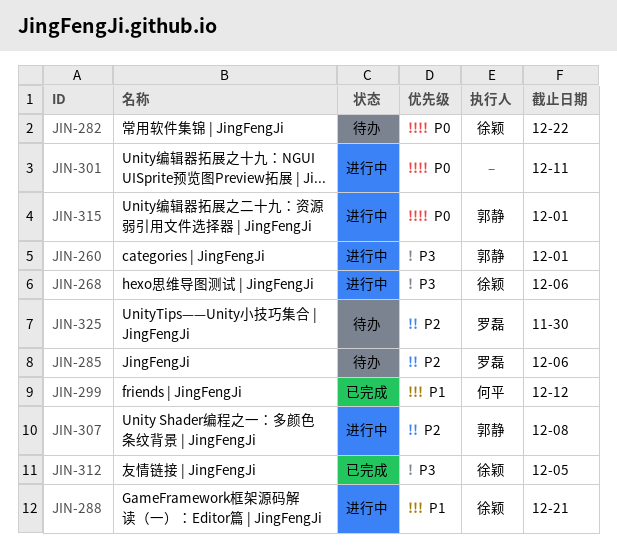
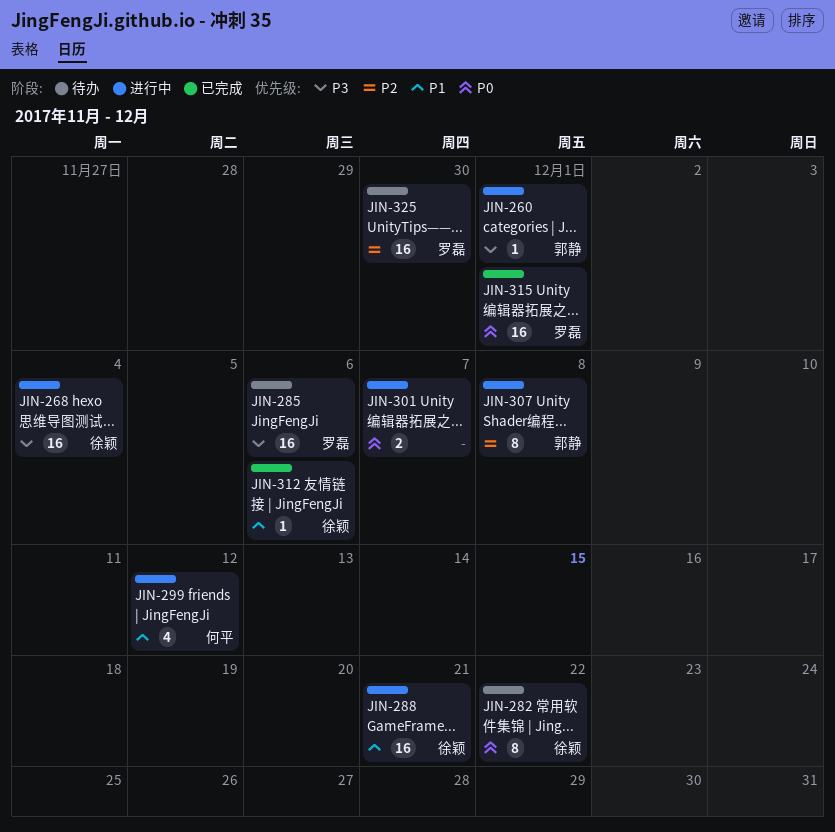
JIN-268, due: Dec 6 -> Dec 4
JIN-285, priority: P2 -> P3
JIN-299, status: 已完成 -> 进行中
JIN-301, due: Dec 11 -> Dec 7
JIN-312, priority: P3 -> P1
JIN-312, due: Dec 5 -> Dec 6
JIN-315, status: 进行中 -> 已完成
JIN-315, owner: 郭静 -> 罗磊

